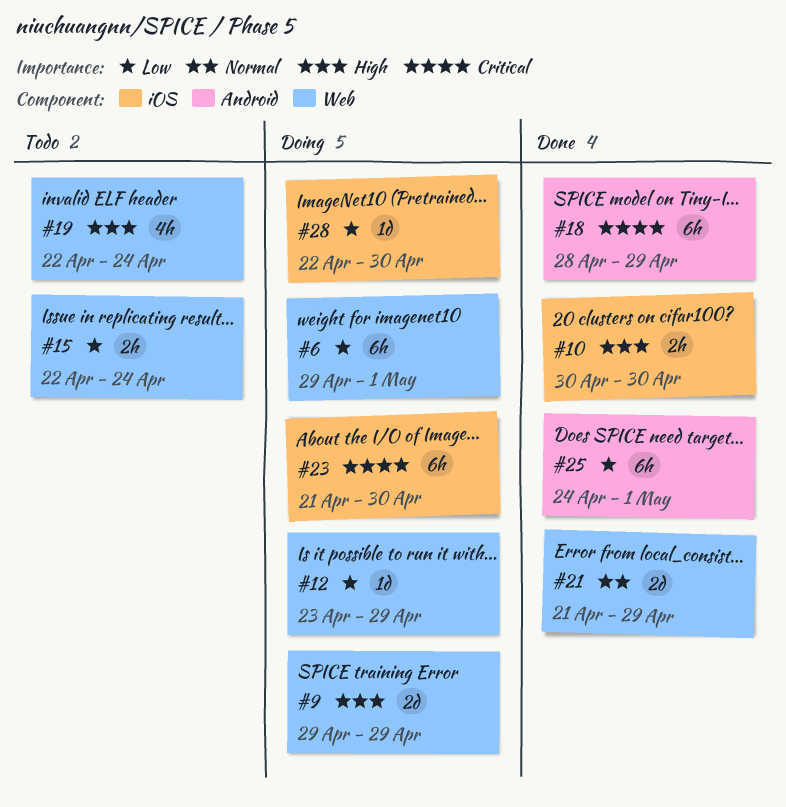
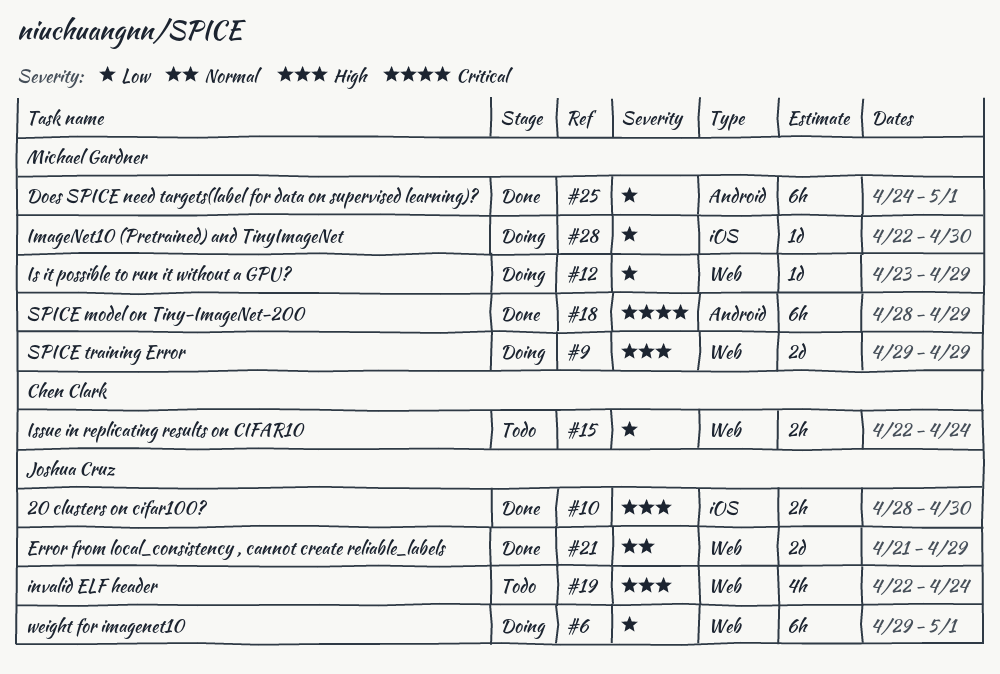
#10, start: Apr 30 -> Apr 28
#23: present -> none

